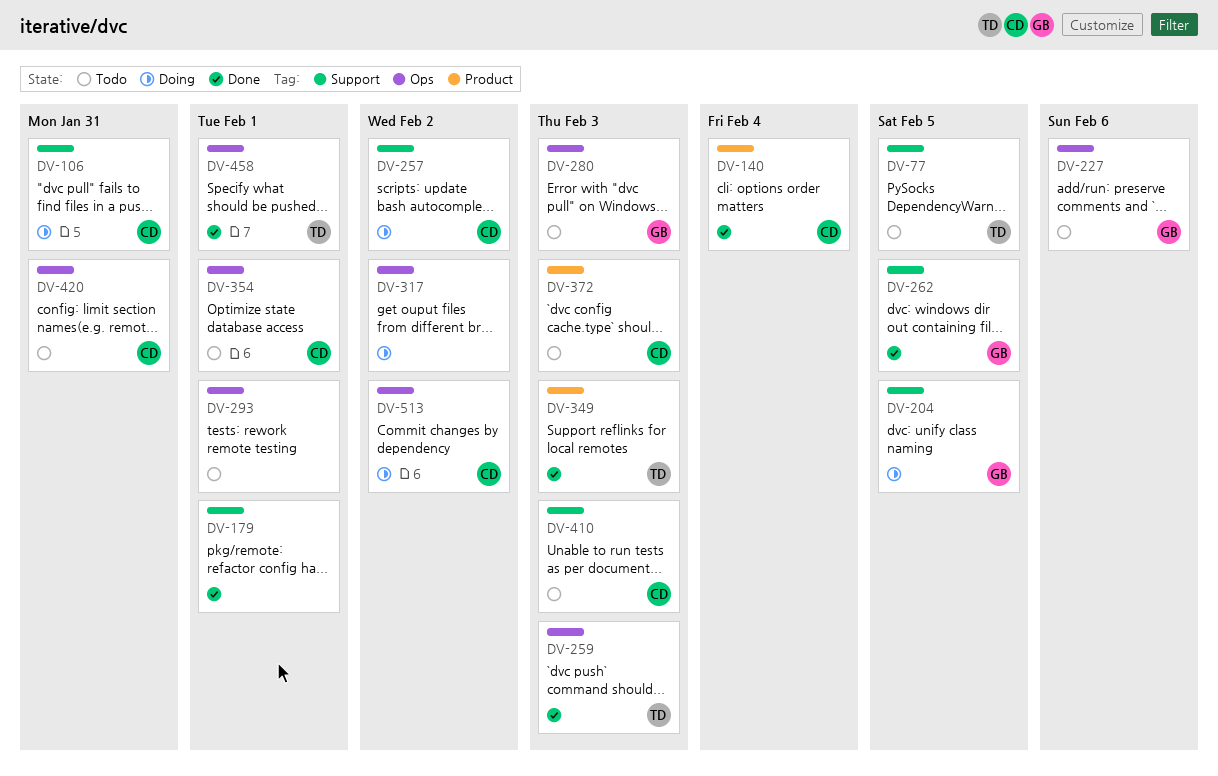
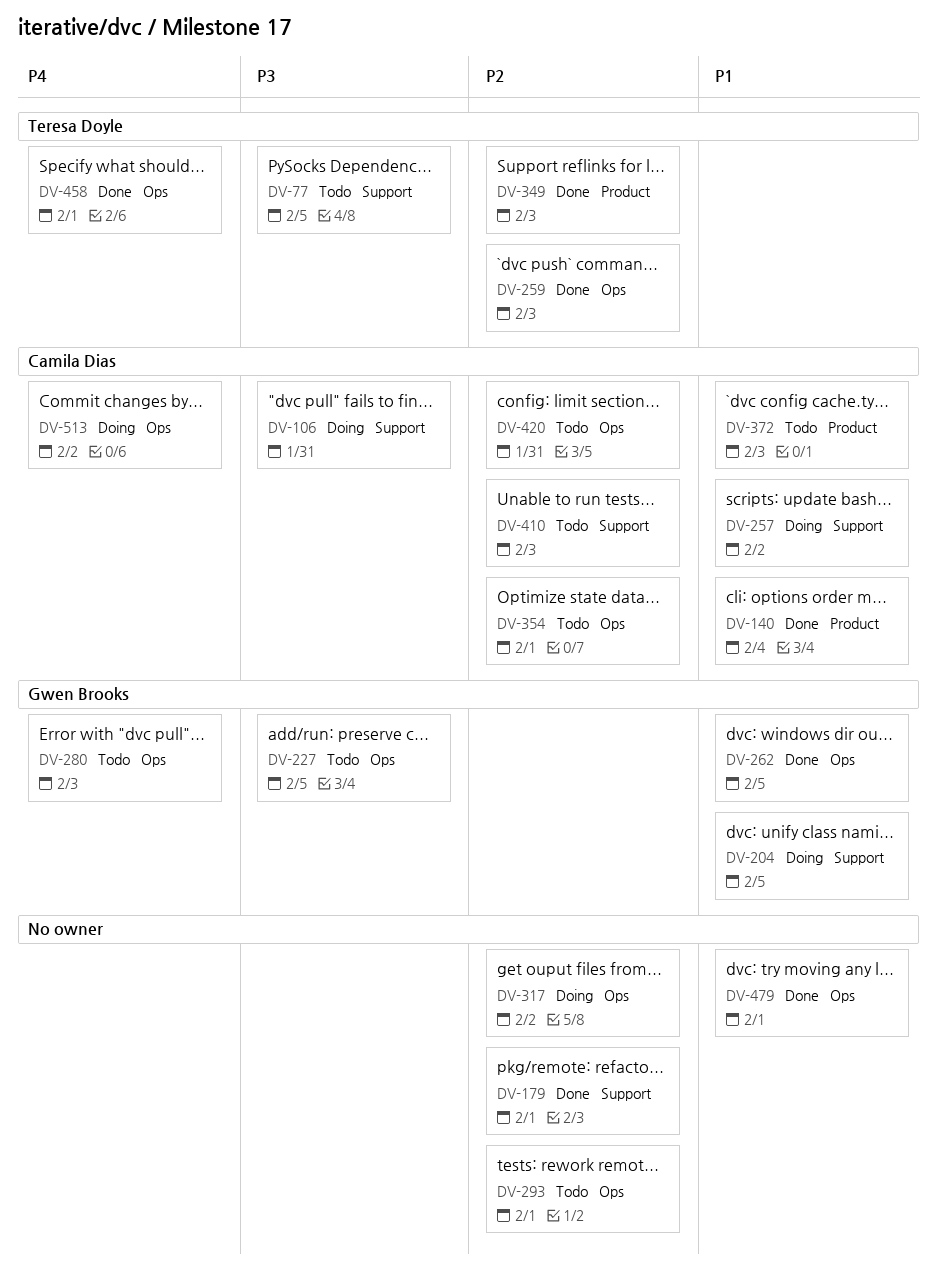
DV-227, due: Feb 6 -> Feb 5
DV-262, label: Support -> Ops
DV-479: none -> present

